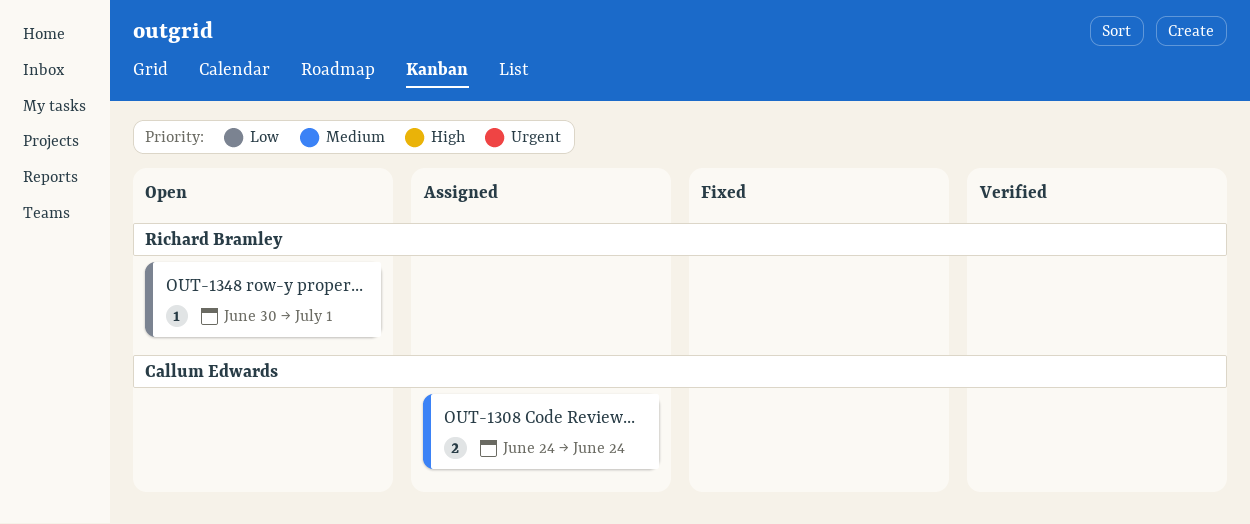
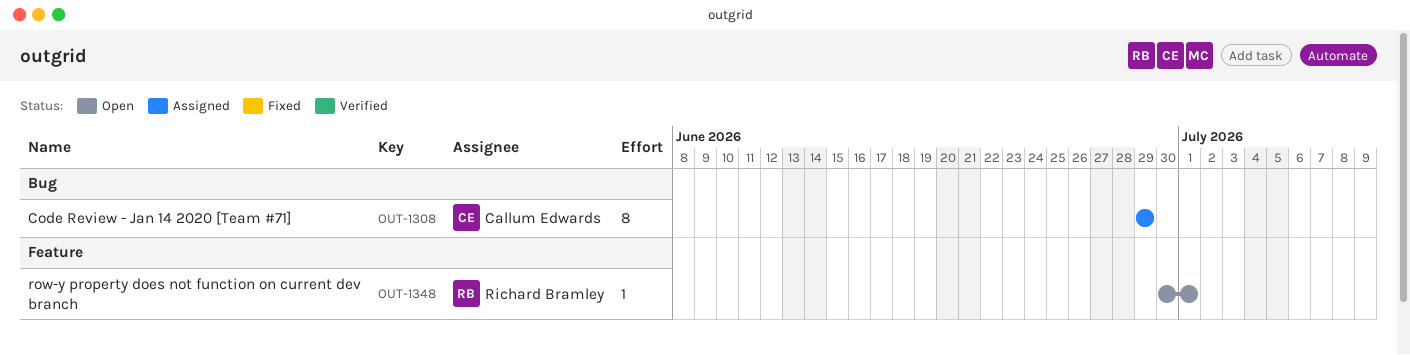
OUT-1308, estimate: 2 -> 8
OUT-1308, start: Jun 24 -> Jun 29
OUT-1308, due: Jun 24 -> Jun 29

